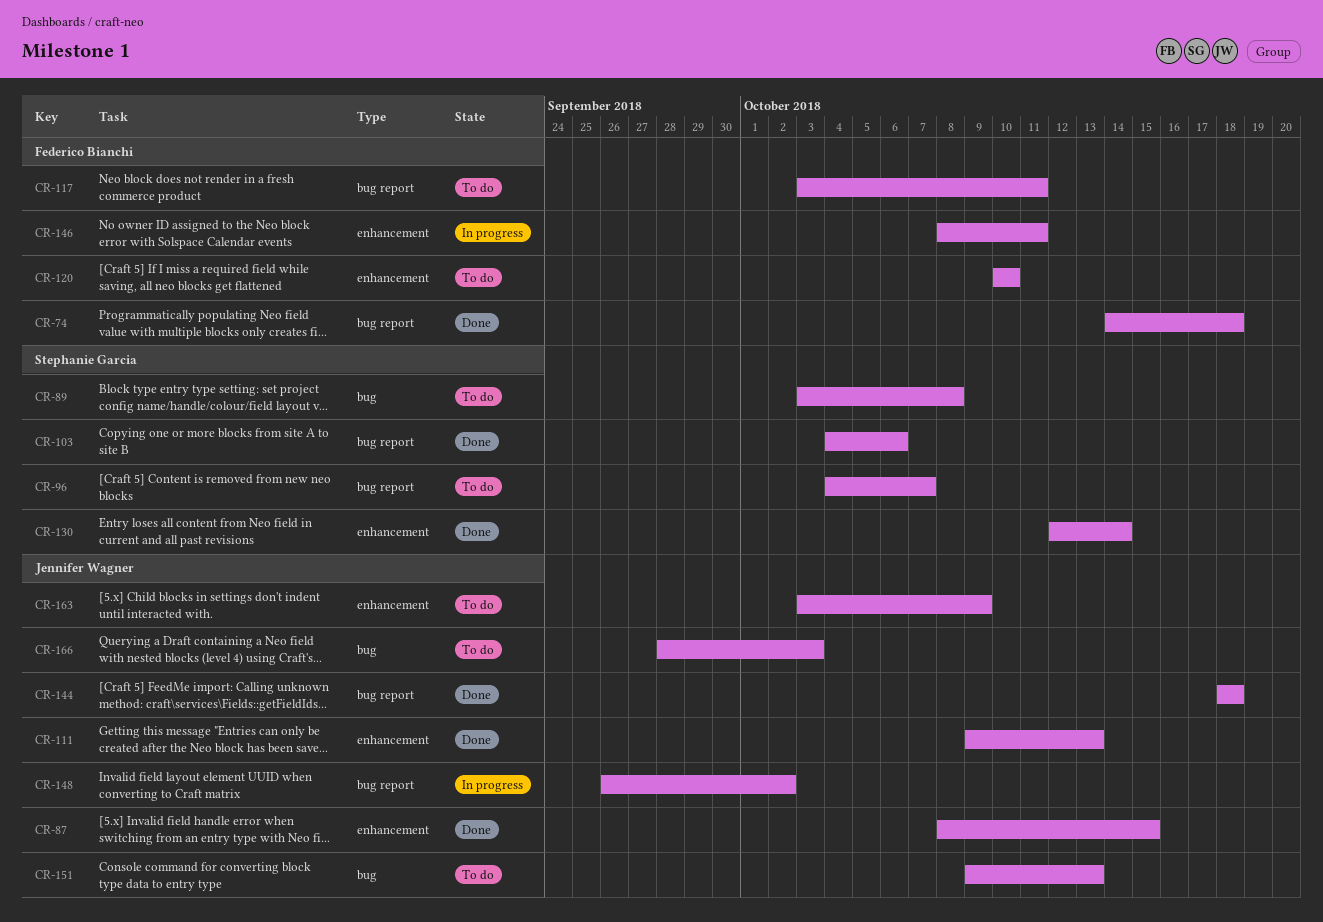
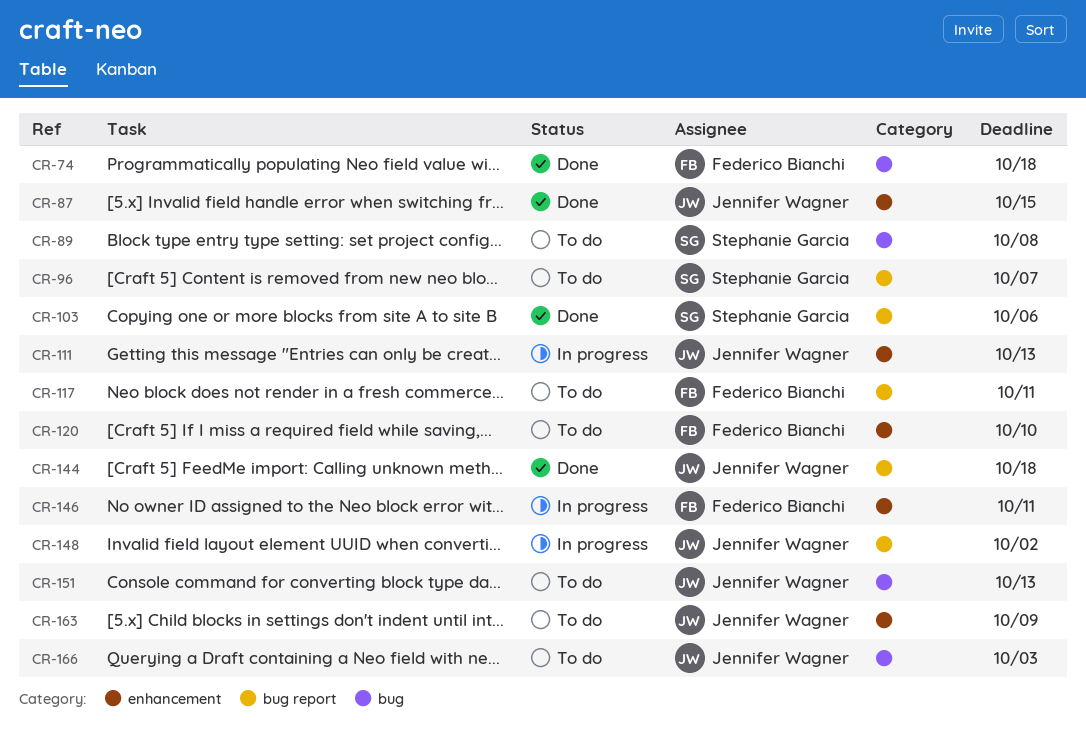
CR-74, label: bug report -> bug
CR-111, status: Done -> In progress
CR-130: present -> none

